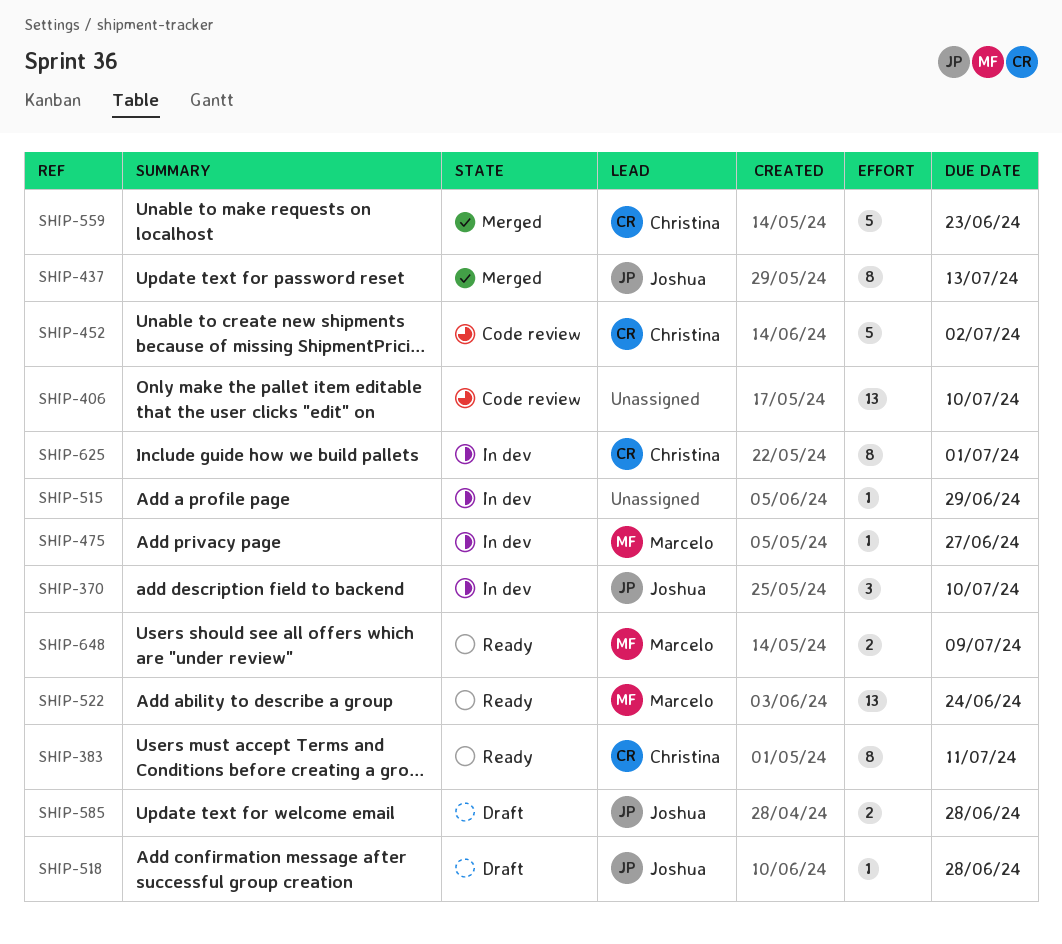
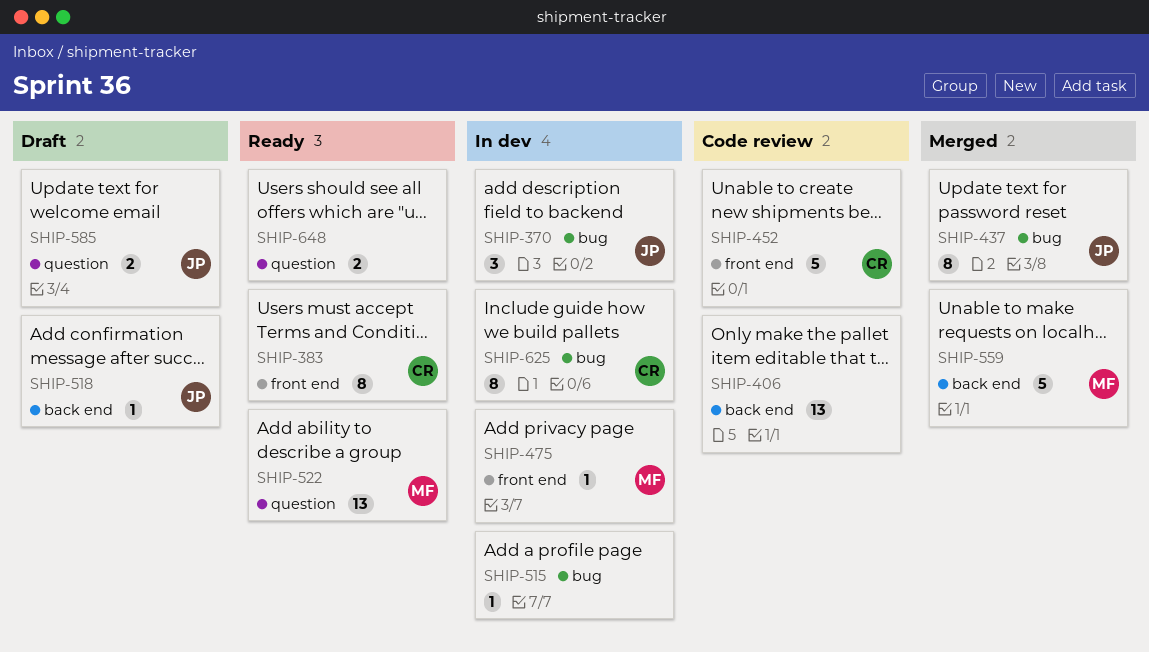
SHIP-559, owner: Christina -> Marcelo
SHIP-648, owner: Marcelo -> none

